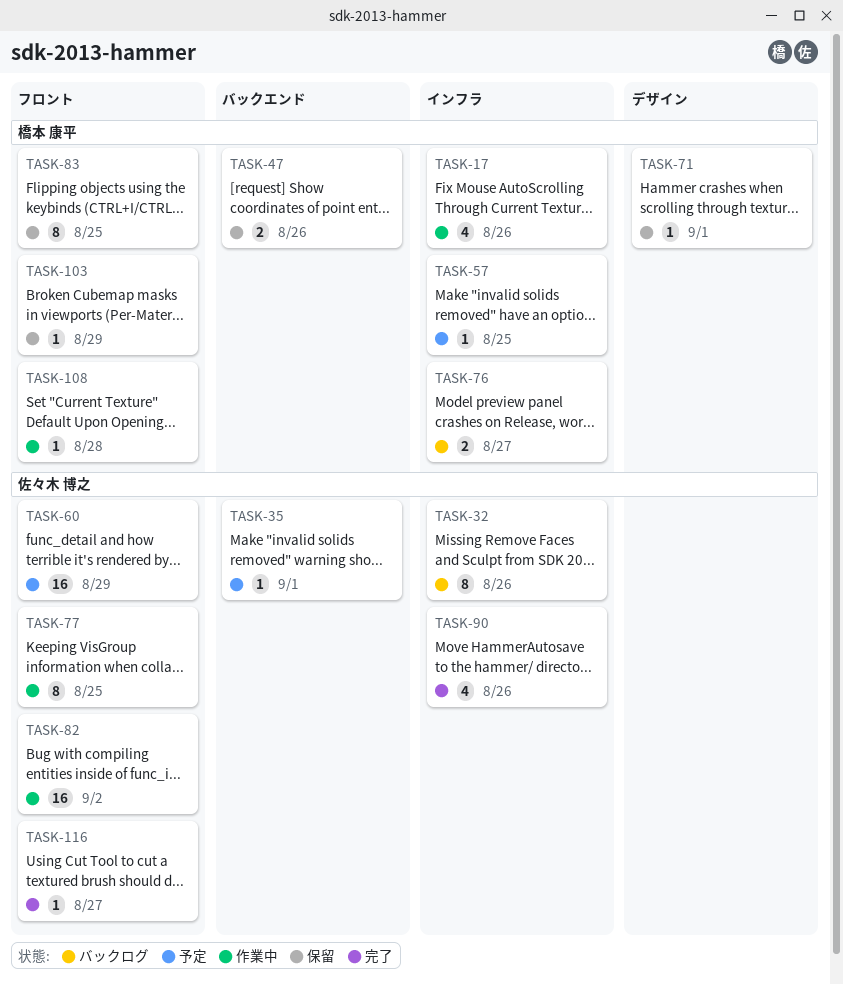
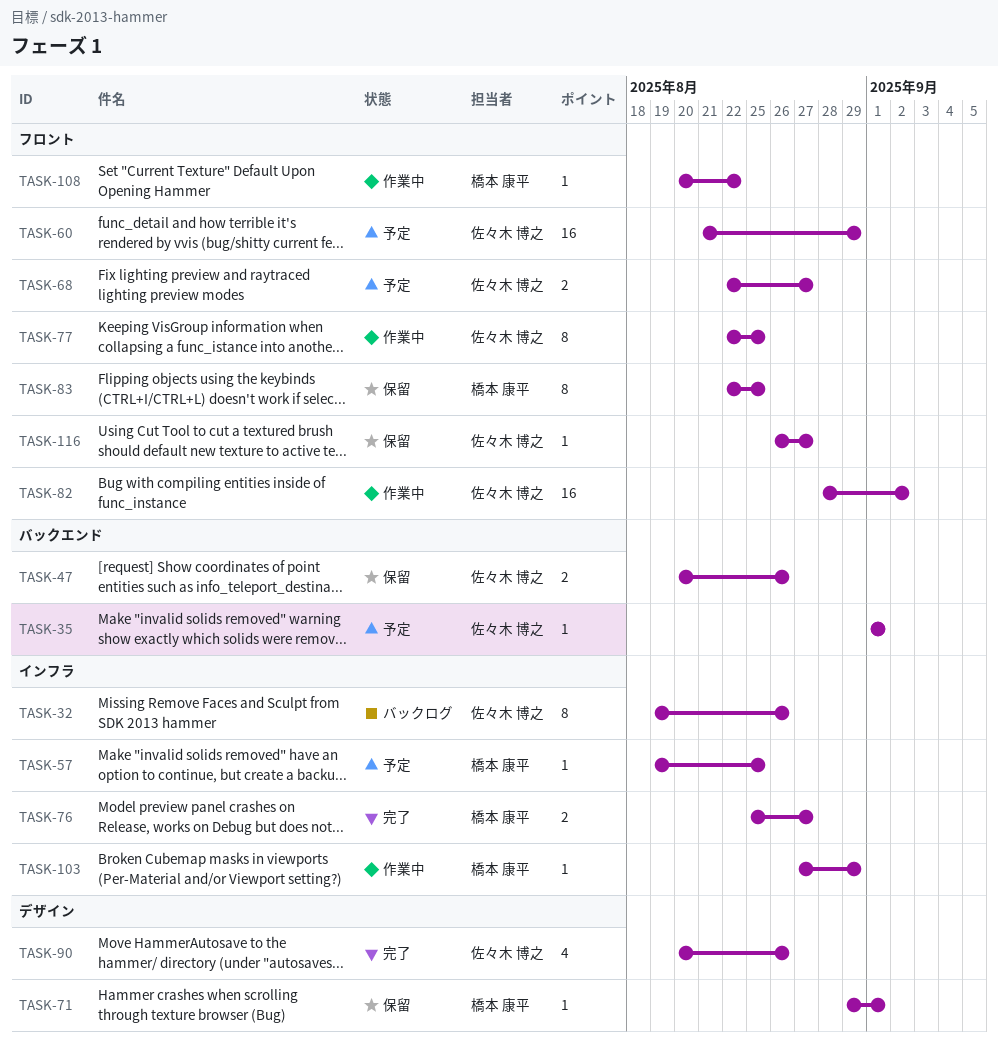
TASK-17: present -> none
TASK-47, owner: 橋本 康平 -> 佐々木 博之
TASK-68: none -> present
TASK-76, status: バックログ -> 完了
TASK-90, label: インフラ -> デザイン
TASK-103, status: 保留 -> 作業中
TASK-103, label: フロント -> インフラ
TASK-108, due: Aug 28 -> Aug 22
TASK-116, status: 完了 -> 保留

